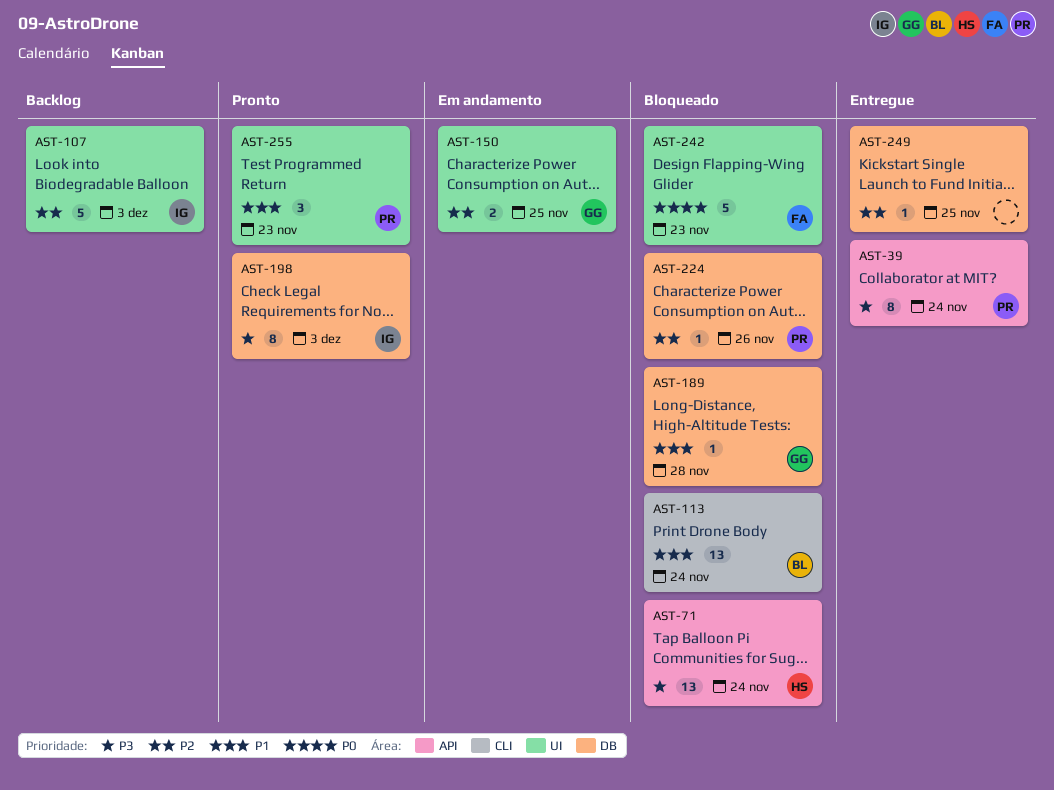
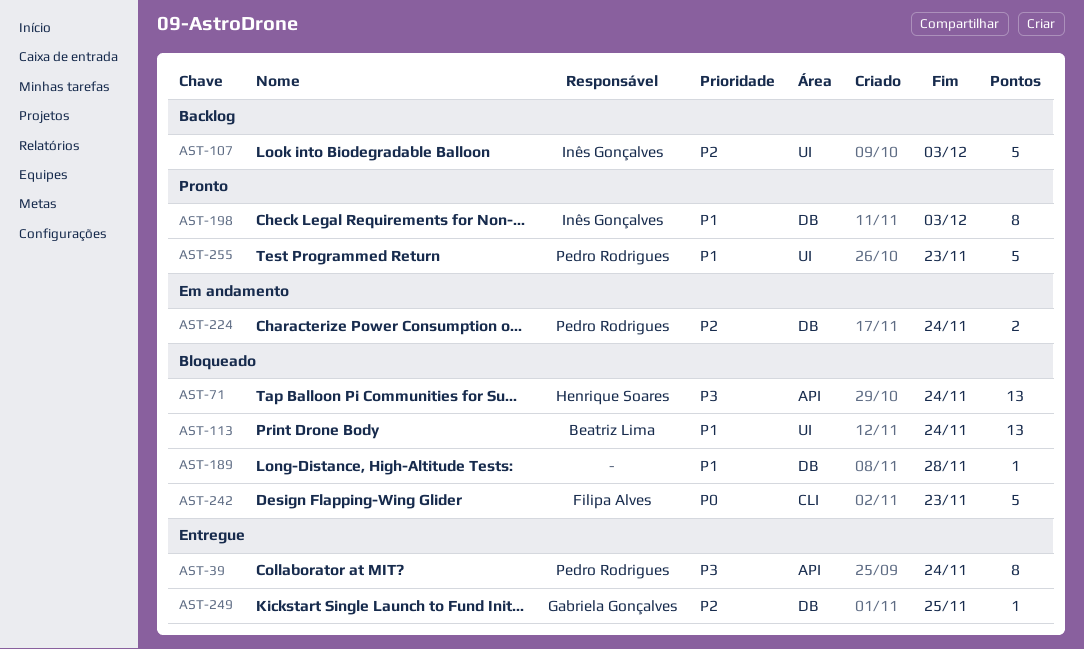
AST-113, label: CLI -> UI
AST-150: present -> none
AST-189, owner: Gabriela Gonçalves -> none
AST-198, priority: P3 -> P1
AST-224, status: Bloqueado -> Em andamento
AST-224, estimate: 1 -> 2
AST-224, due: Nov 26 -> Nov 24
AST-242, label: UI -> CLI
AST-249, owner: none -> Gabriela Gonçalves
AST-255, estimate: 3 -> 5

